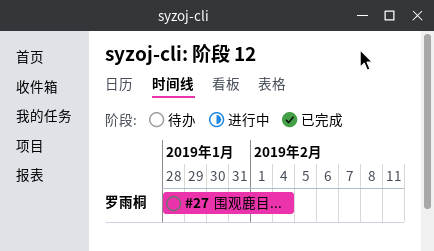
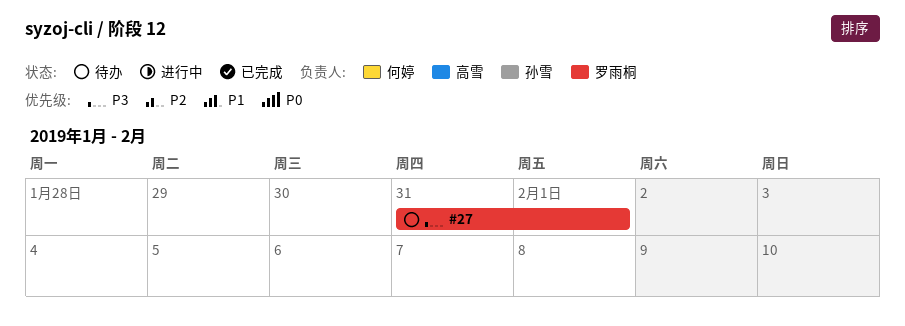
#27, start: Jan 28 -> Jan 31
#27, due: Feb 4 -> Feb 1

